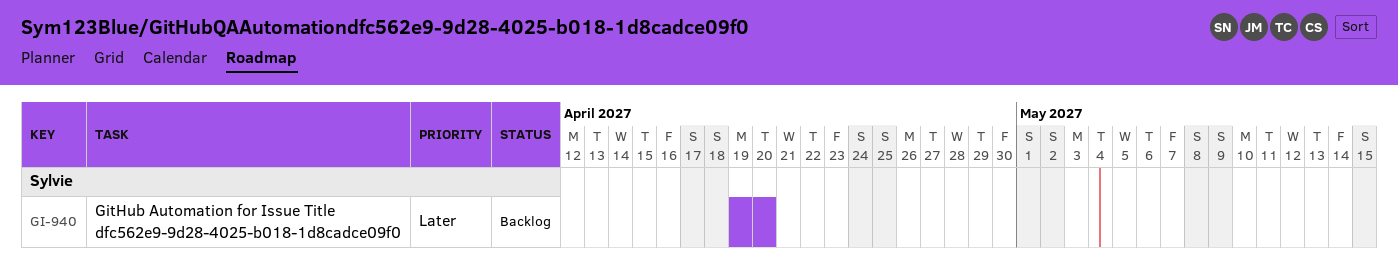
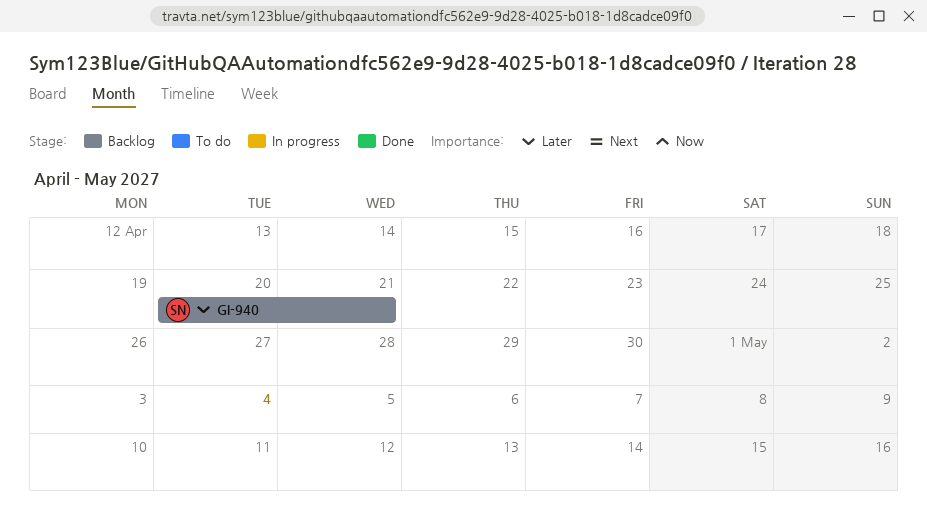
GI-940, start: Apr 19 -> Apr 20
GI-940, due: Apr 20 -> Apr 21

